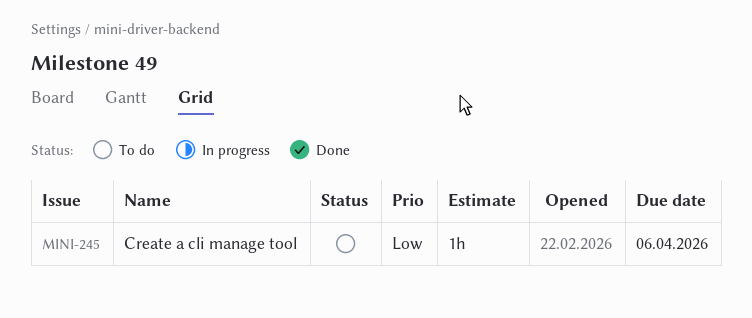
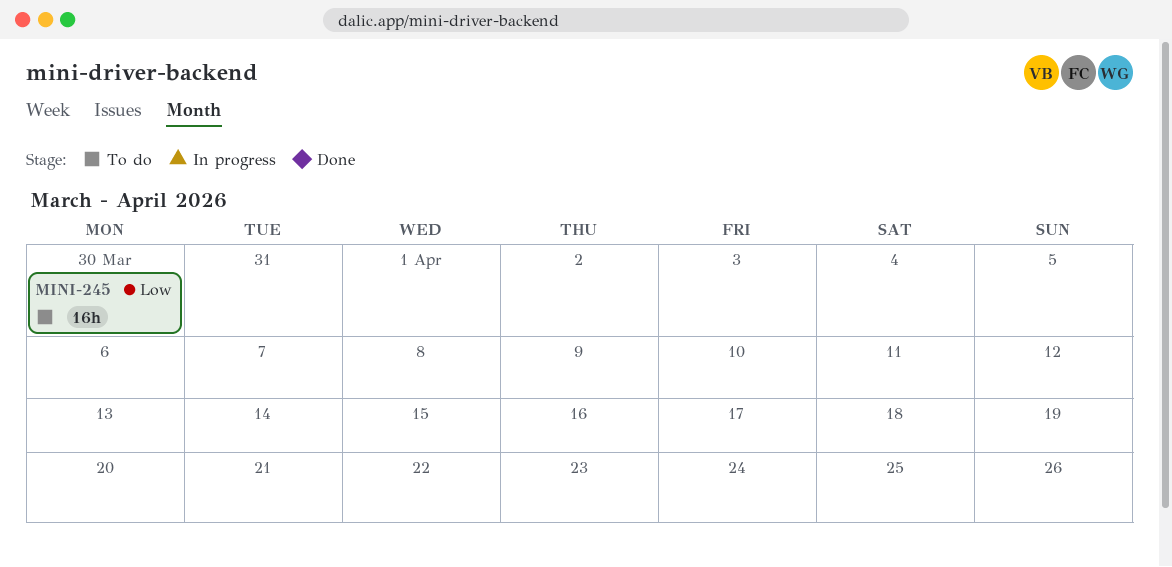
MINI-245, estimate: 1h -> 16h
MINI-245, due: Apr 6 -> Mar 30

